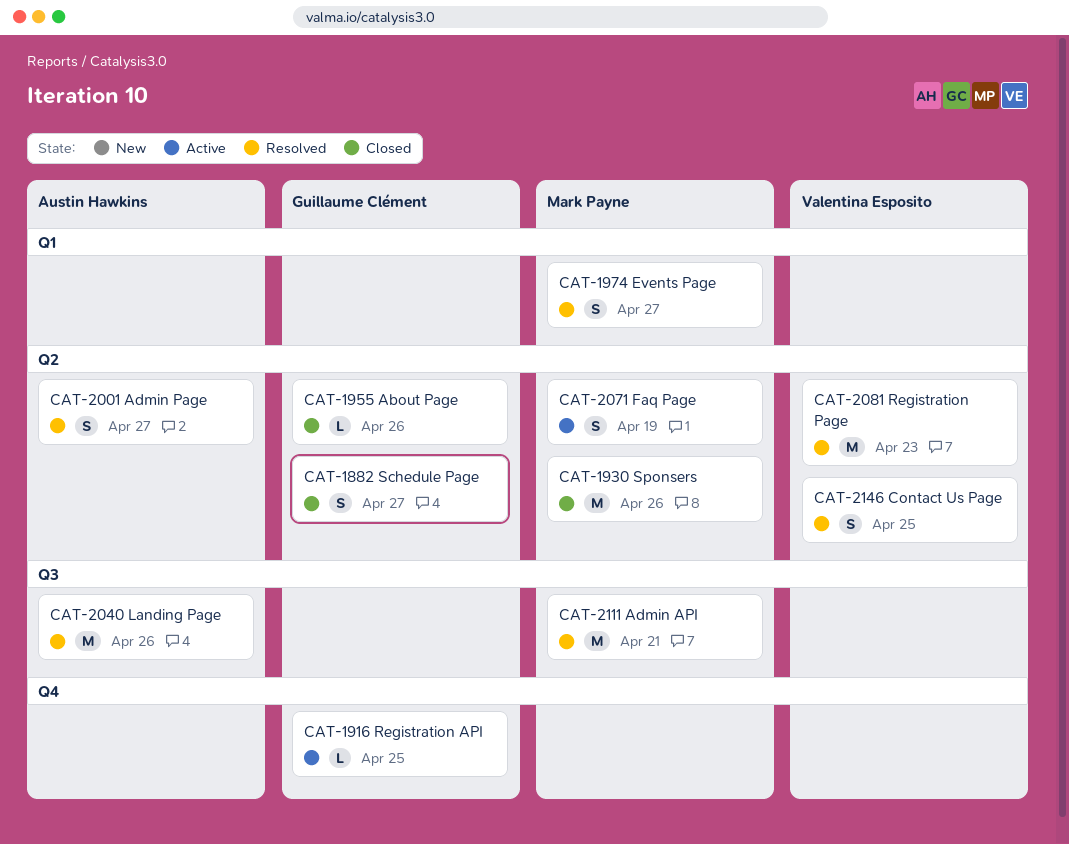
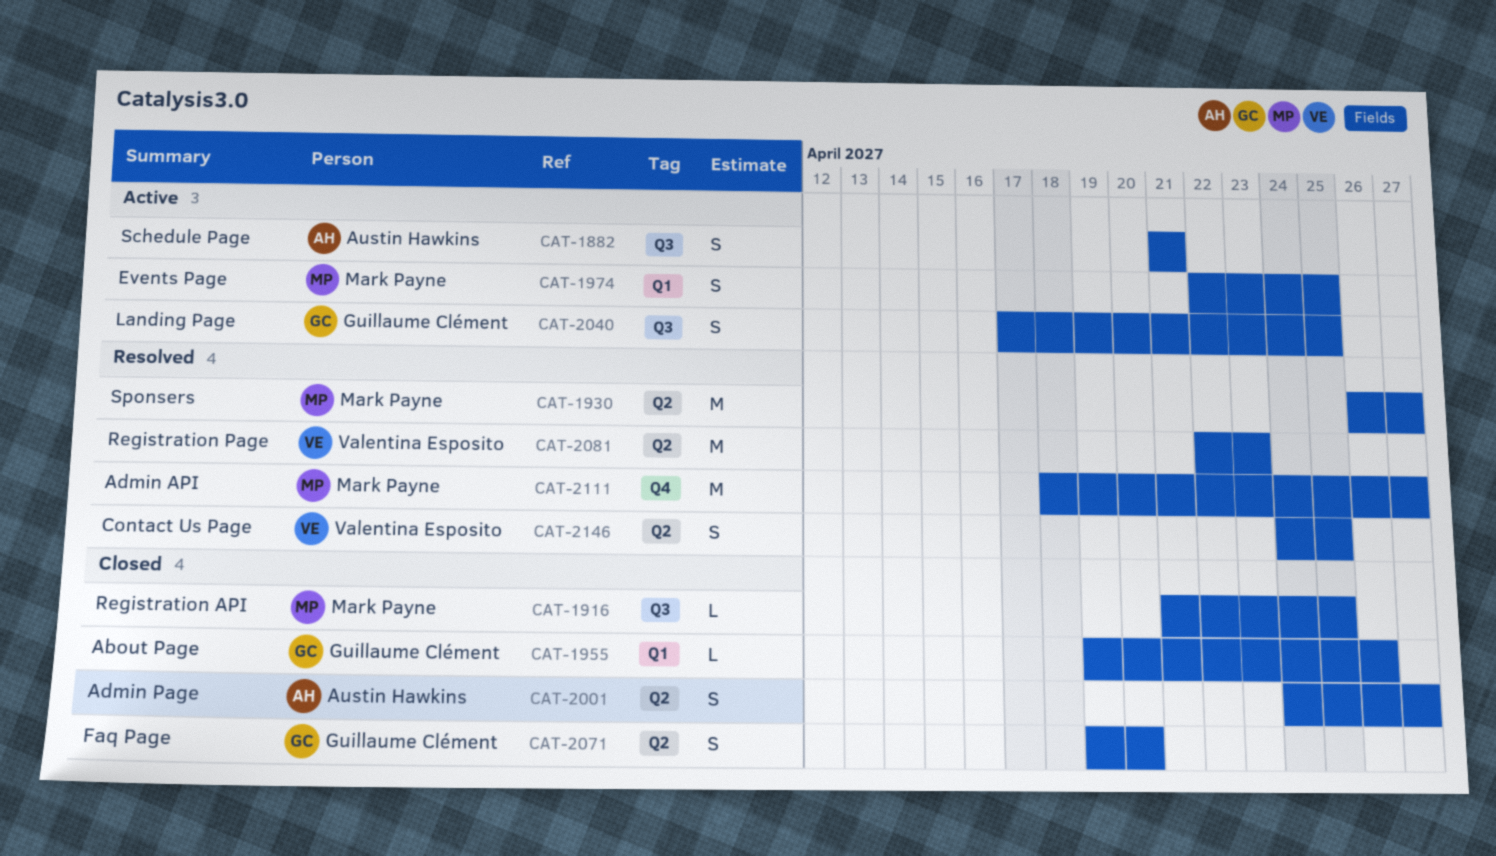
CAT-1882, status: Closed -> Active
CAT-1882, owner: Guillaume Clément -> Austin Hawkins
CAT-1882, label: Q2 -> Q3
CAT-1882, due: Apr 27 -> Apr 21
CAT-1916, status: Active -> Closed
CAT-1916, owner: Guillaume Clément -> Mark Payne
CAT-1916, label: Q4 -> Q3
CAT-1930, status: Closed -> Resolved
CAT-1930, due: Apr 26 -> Apr 27
CAT-1955, label: Q2 -> Q1
CAT-1974, status: Resolved -> Active
CAT-1974, due: Apr 27 -> Apr 25
CAT-2001, status: Resolved -> Closed
CAT-2040, status: Resolved -> Active
CAT-2040, owner: Austin Hawkins -> Guillaume Clément
CAT-2040, estimate: M -> S
CAT-2040, due: Apr 26 -> Apr 25
CAT-2071, status: Active -> Closed
CAT-2071, owner: Mark Payne -> Guillaume Clément
CAT-2071, due: Apr 19 -> Apr 20
CAT-2111, label: Q3 -> Q4
CAT-2111, due: Apr 21 -> Apr 27

